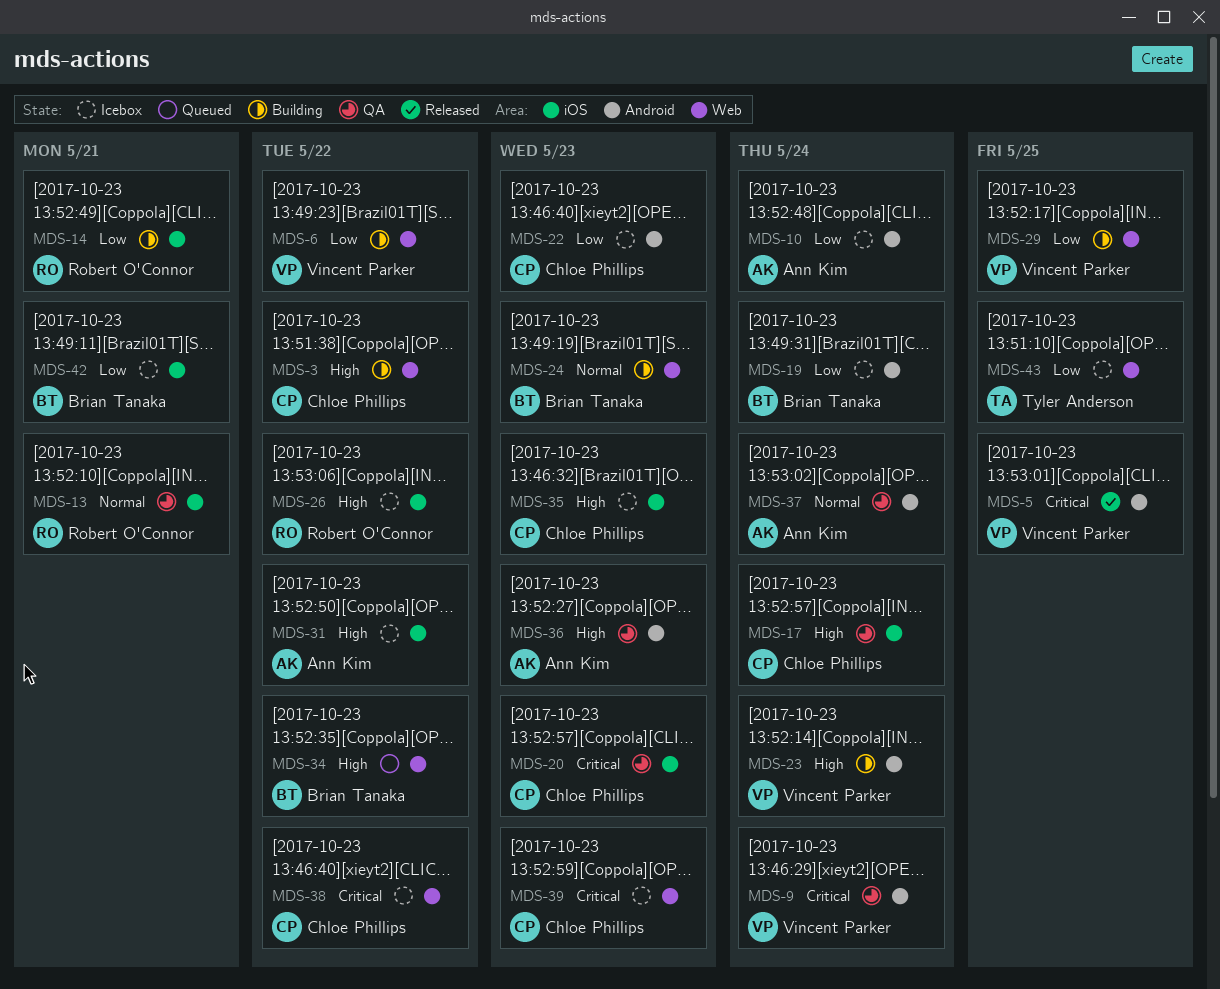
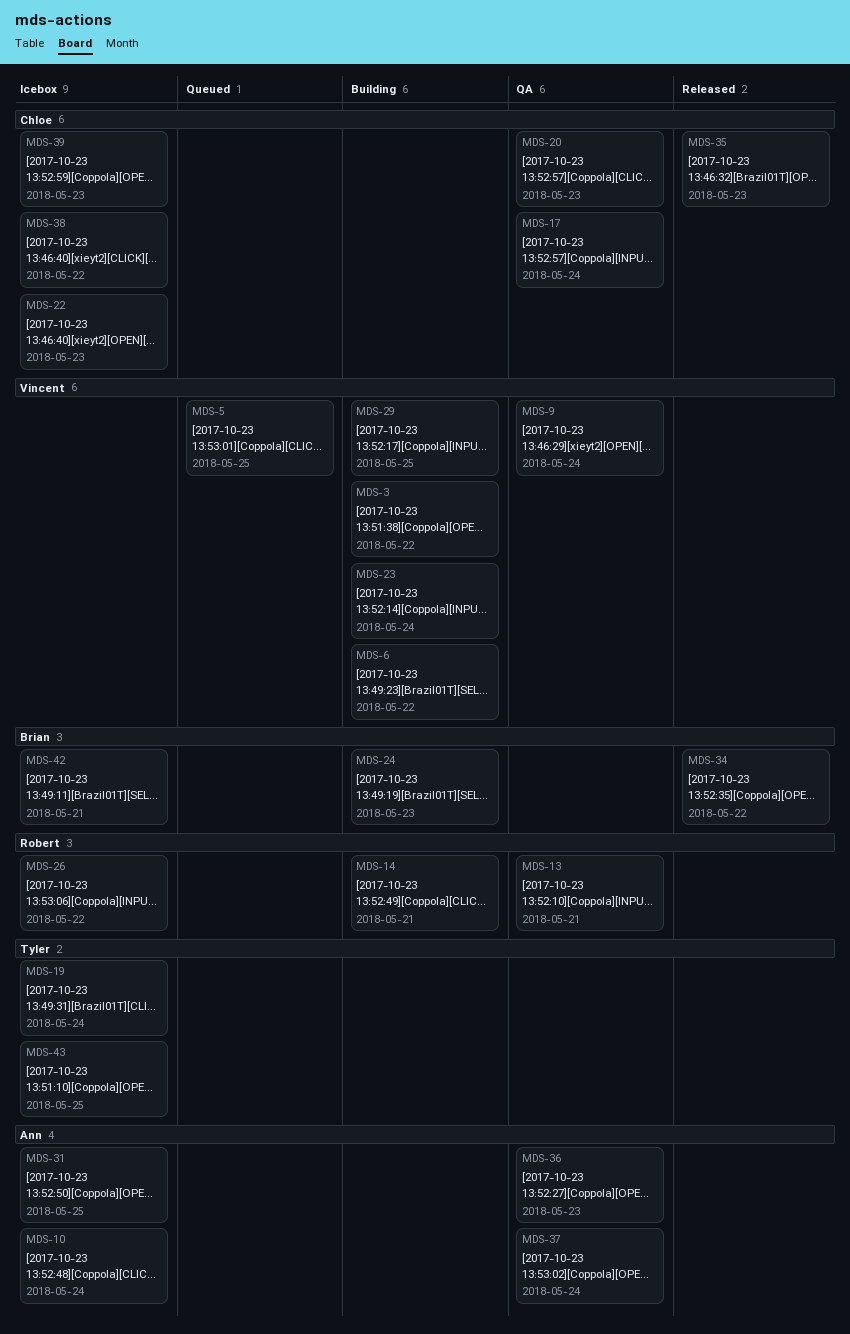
MDS-3, owner: Chloe Phillips -> Vincent Parker
MDS-5, status: Released -> Queued
MDS-19, owner: Brian Tanaka -> Tyler Anderson
MDS-31, due: May 22 -> May 25
MDS-34, status: Queued -> Released
MDS-35, status: Icebox -> Released

